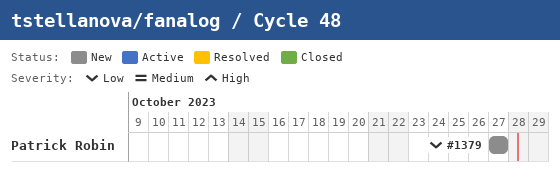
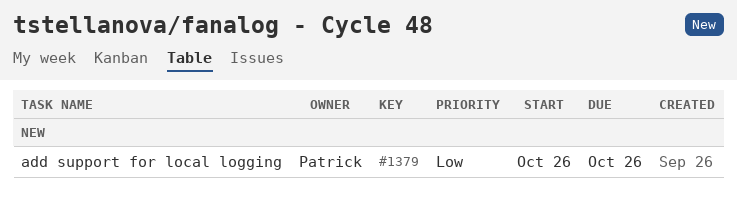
#1379, start: Oct 27 -> Oct 26
#1379, due: Oct 27 -> Oct 26

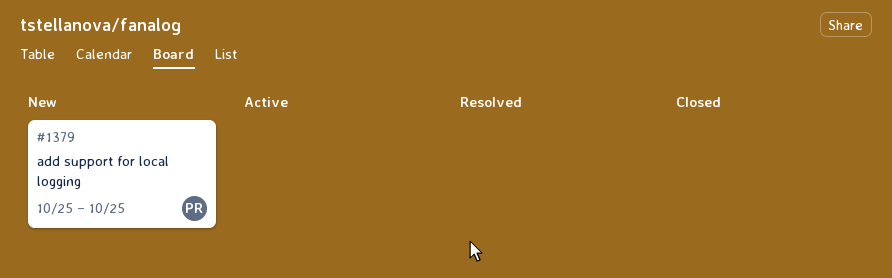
#1379, start: Oct 26 -> Oct 25
#1379, due: Oct 26 -> Oct 25

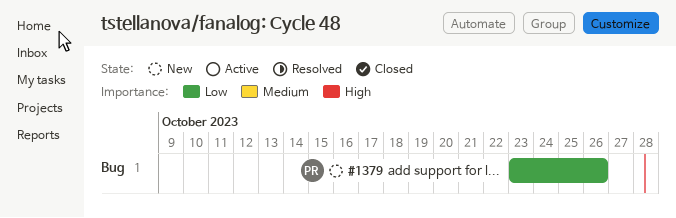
#1379, start: Oct 25 -> Oct 23
#1379, due: Oct 25 -> Oct 26

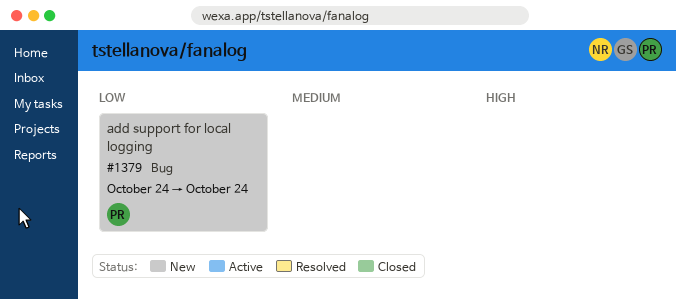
#1379, start: Oct 23 -> Oct 24
#1379, due: Oct 26 -> Oct 24

